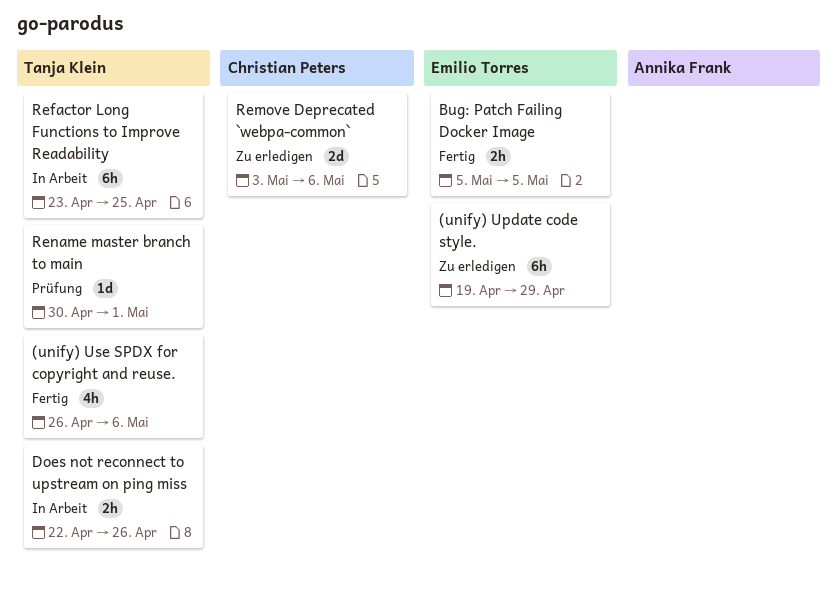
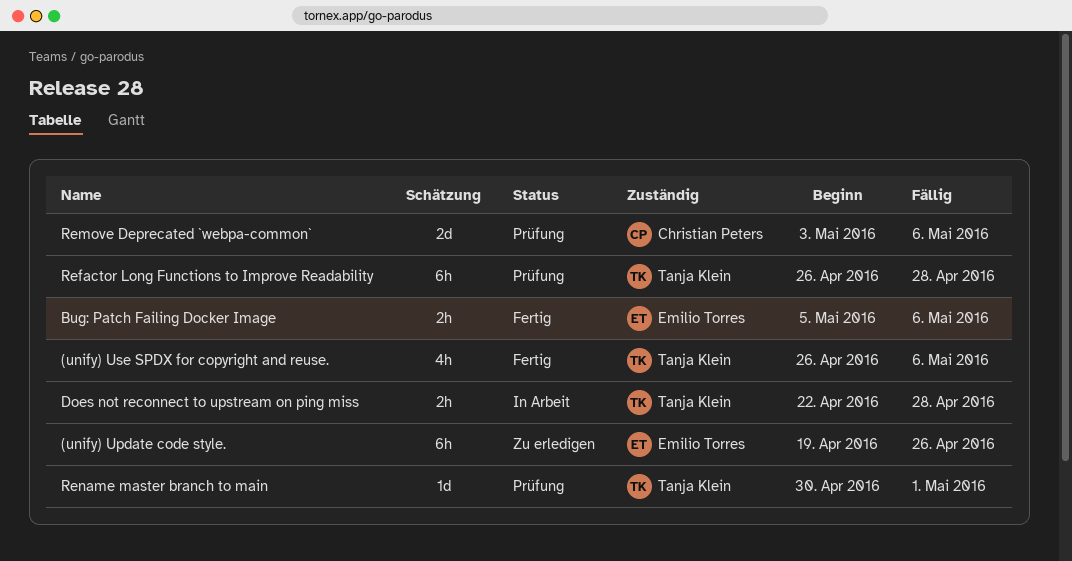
(unify) Update code style., due: Apr 29 -> Apr 26
Bug: Patch Failing Docker Image, due: May 5 -> May 6
Does not reconnect to upstream on ping miss, due: Apr 26 -> Apr 28
Refactor Long Functions to Improve Readability, status: In Arbeit -> Prüfung
Refactor Long Functions to Improve Readability, start: Apr 23 -> Apr 26
Refactor Long Functions to Improve Readability, due: Apr 25 -> Apr 28
Remove Deprecated `webpa-common`, status: Zu erledigen -> Prüfung

